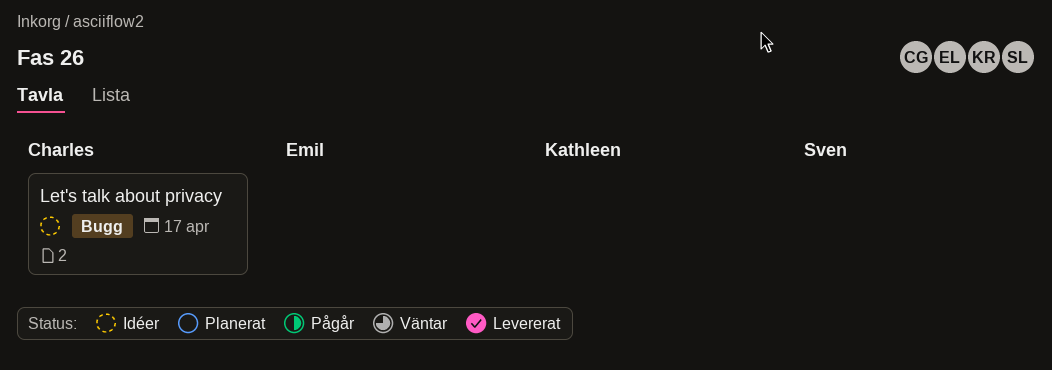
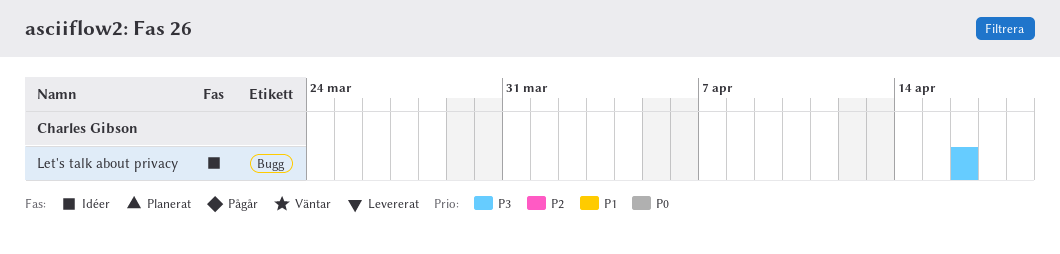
Let's talk about privacy, due: Apr 17 -> Apr 16

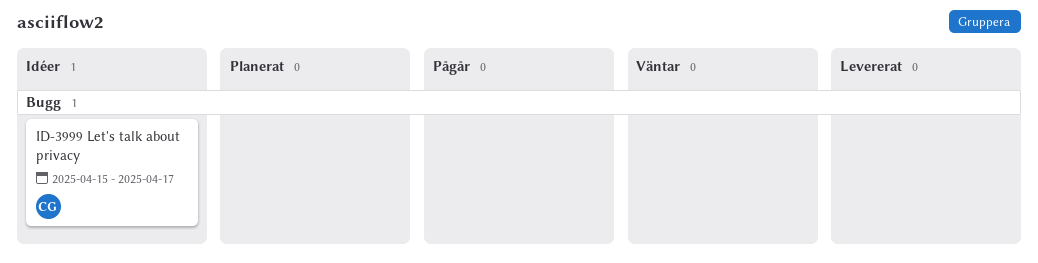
Let's talk about privacy, start: Apr 16 -> Apr 15
Let's talk about privacy, due: Apr 16 -> Apr 17

